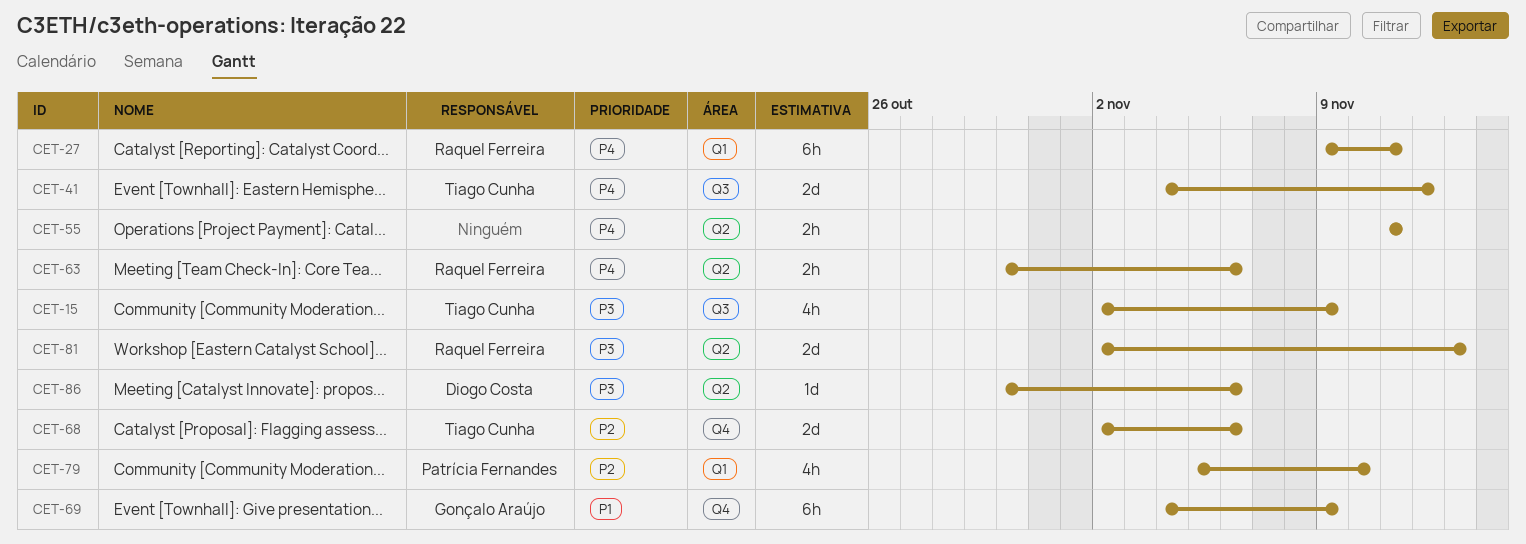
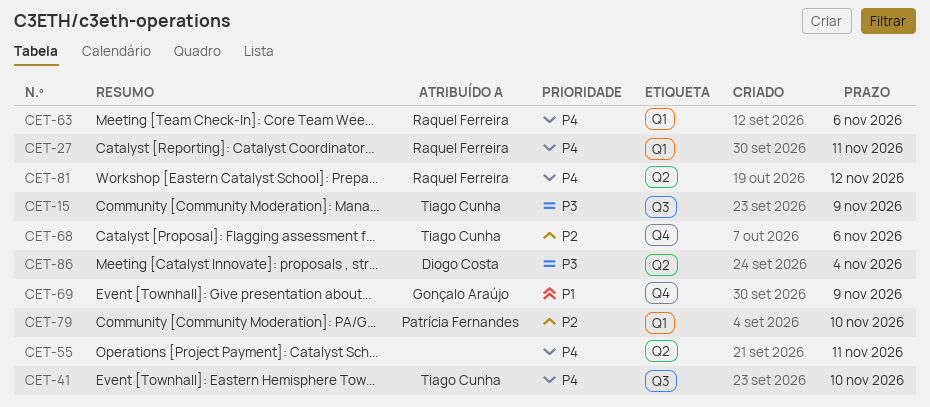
CET-41, due: Nov 12 -> Nov 10
CET-63, label: Q2 -> Q1
CET-81, priority: P3 -> P4
CET-81, due: Nov 13 -> Nov 12
CET-86, due: Nov 6 -> Nov 4

